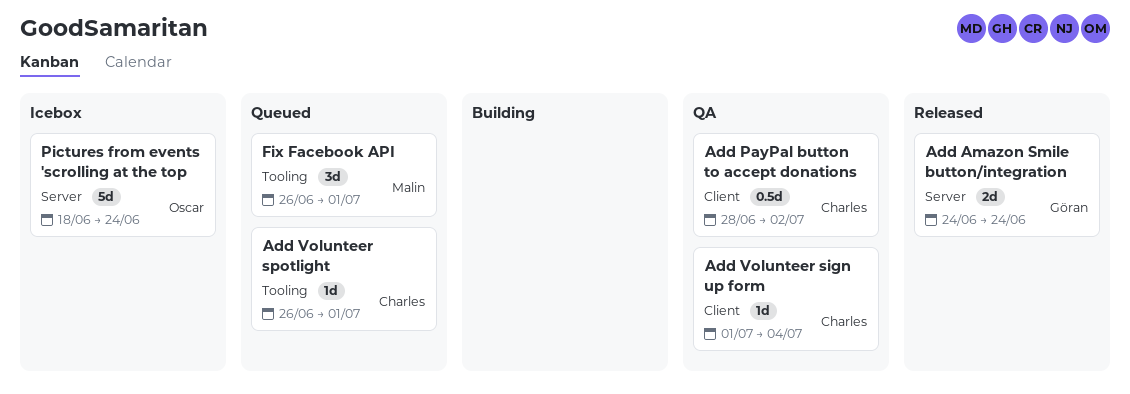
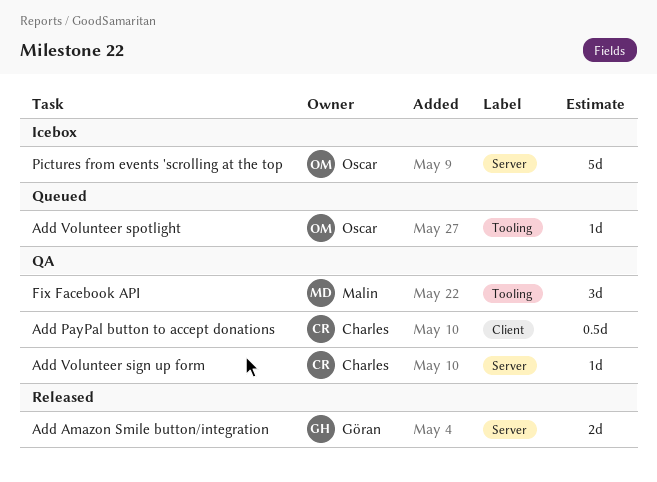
Add Volunteer sign up form, label: Client -> Server
Add Volunteer spotlight, owner: Charles -> Oscar
Fix Facebook API, status: Queued -> QA

